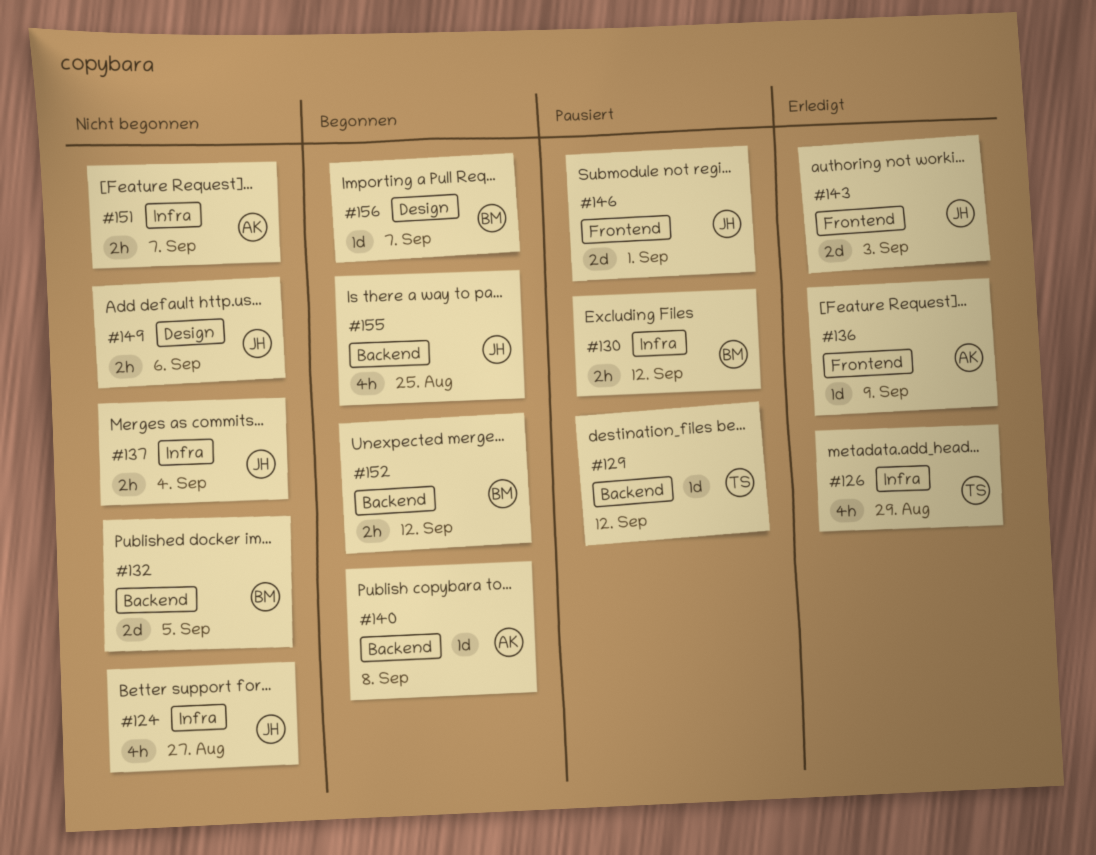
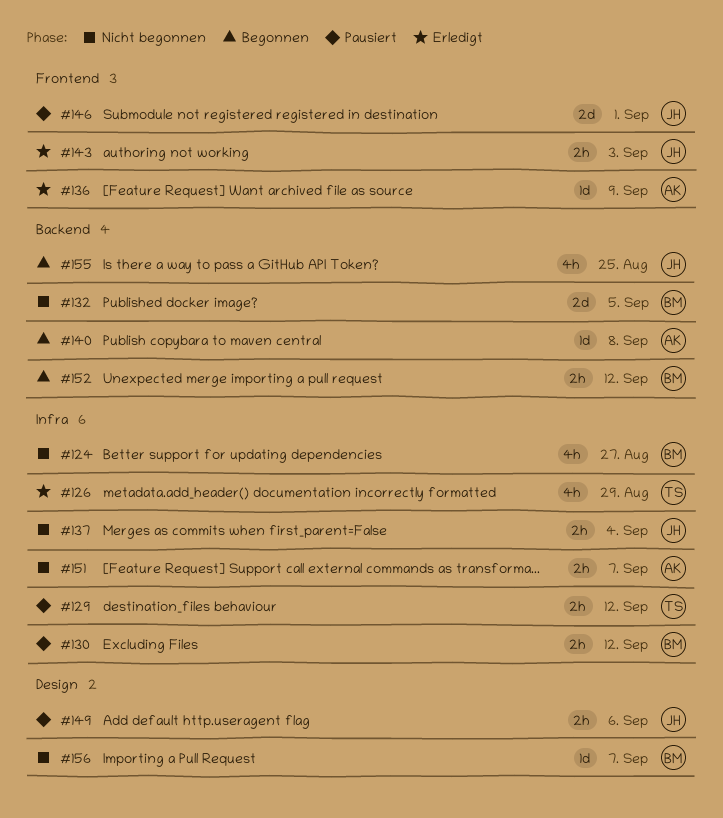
#124, owner: JH -> BM
#129, label: Backend -> Infra
#129, estimate: 1d -> 2h
#143, estimate: 2d -> 2h
#149, status: Nicht begonnen -> Pausiert
#156, status: Begonnen -> Nicht begonnen

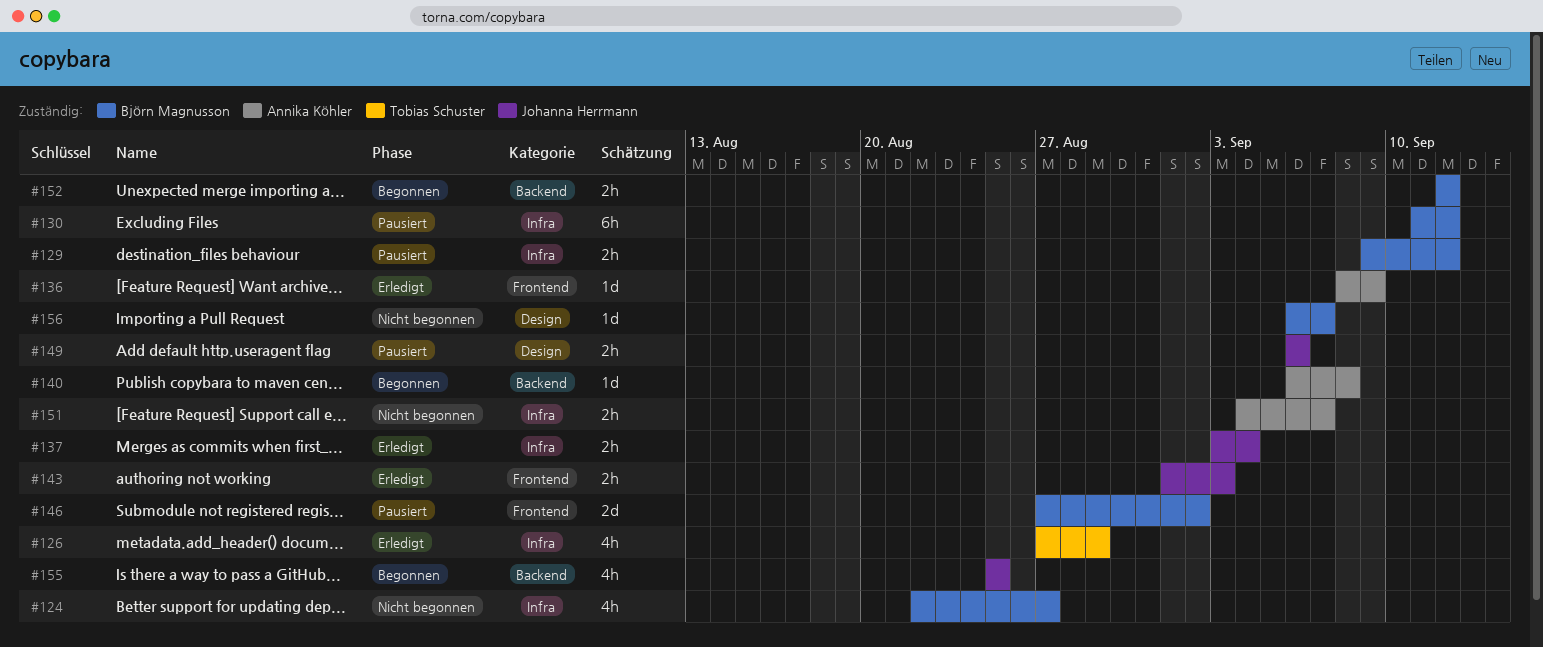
#129, owner: Tobias Schuster -> Björn Magnusson
#130, estimate: 2h -> 6h
#132: present -> none
#137, status: Nicht begonnen -> Erledigt
#146, owner: Johanna Herrmann -> Björn Magnusson
#146, due: Sep 1 -> Sep 2

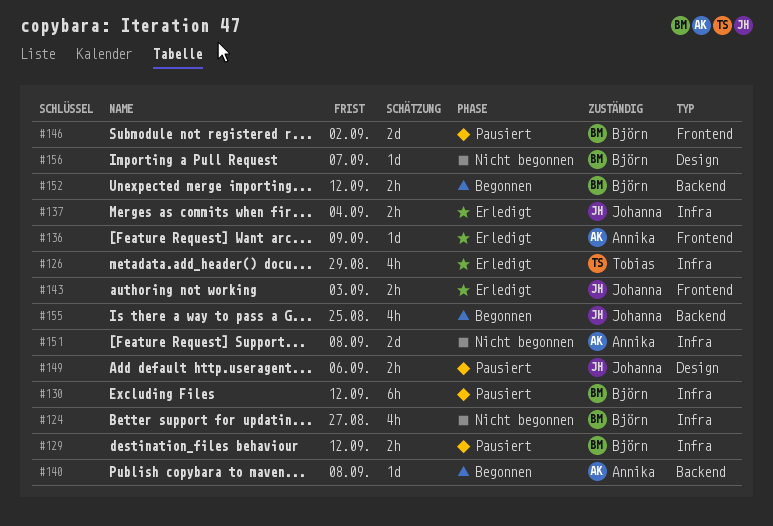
#151, estimate: 2h -> 2d
#151, due: Sep 7 -> Sep 8

